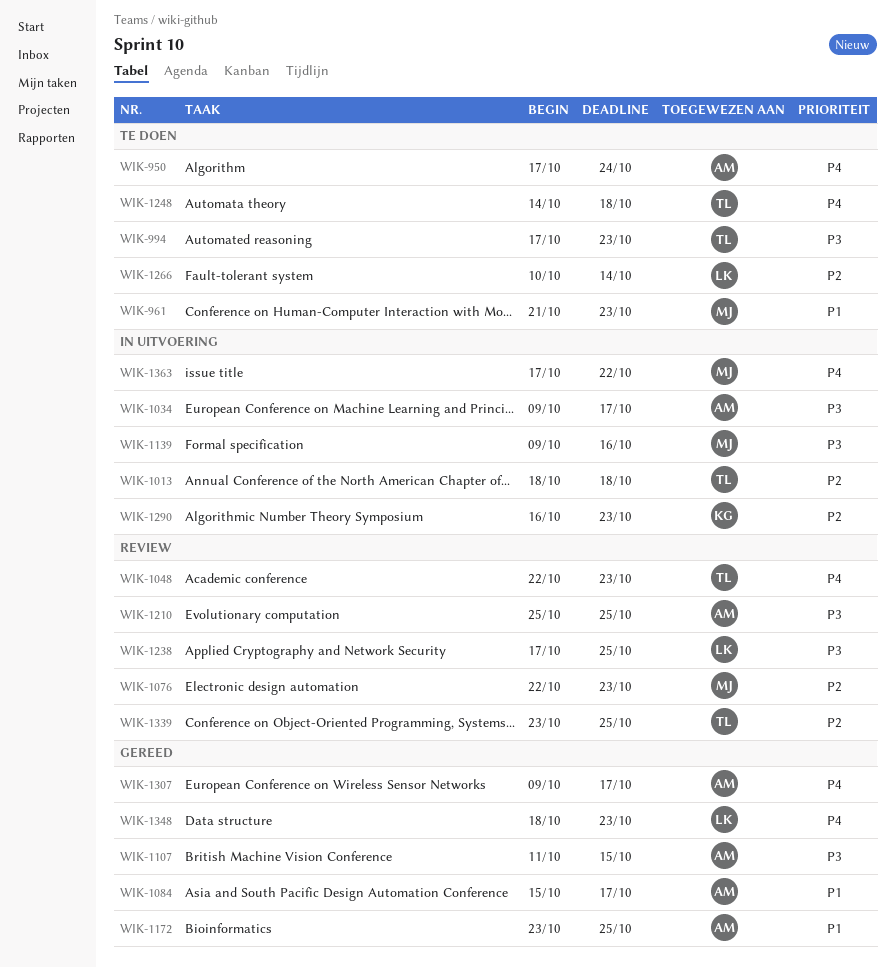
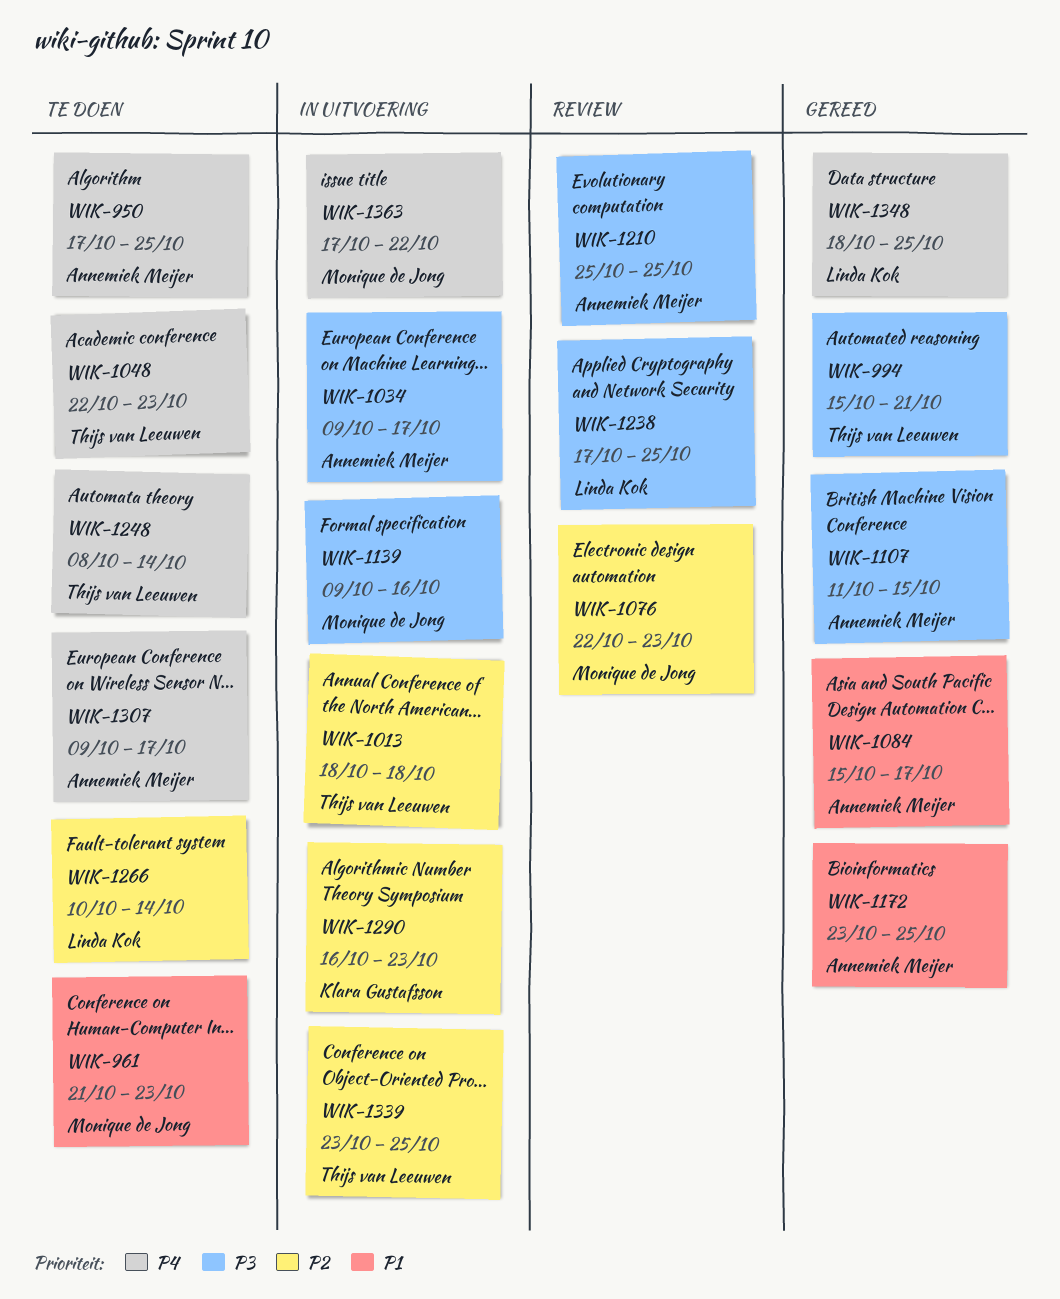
WIK-950, due: Oct 24 -> Oct 25
WIK-994, status: Te doen -> Gereed
WIK-994, start: Oct 17 -> Oct 15
WIK-994, due: Oct 23 -> Oct 21
WIK-1048, status: Review -> Te doen
WIK-1248, start: Oct 14 -> Oct 8
WIK-1248, due: Oct 18 -> Oct 14
WIK-1307, status: Gereed -> Te doen
WIK-1339, status: Review -> In uitvoering
WIK-1348, due: Oct 23 -> Oct 25

